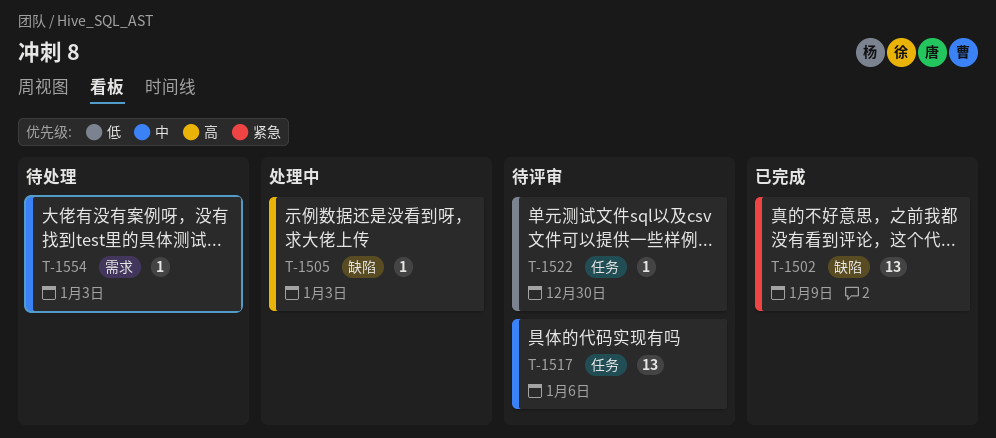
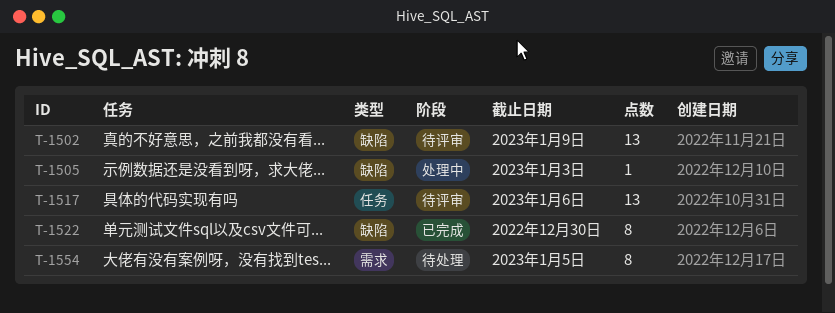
T-1502, status: 已完成 -> 待评审
T-1522, status: 待评审 -> 已完成
T-1522, label: 任务 -> 缺陷
T-1522, estimate: 1 -> 8
T-1554, estimate: 1 -> 8
T-1554, due: Jan 3 -> Jan 5

